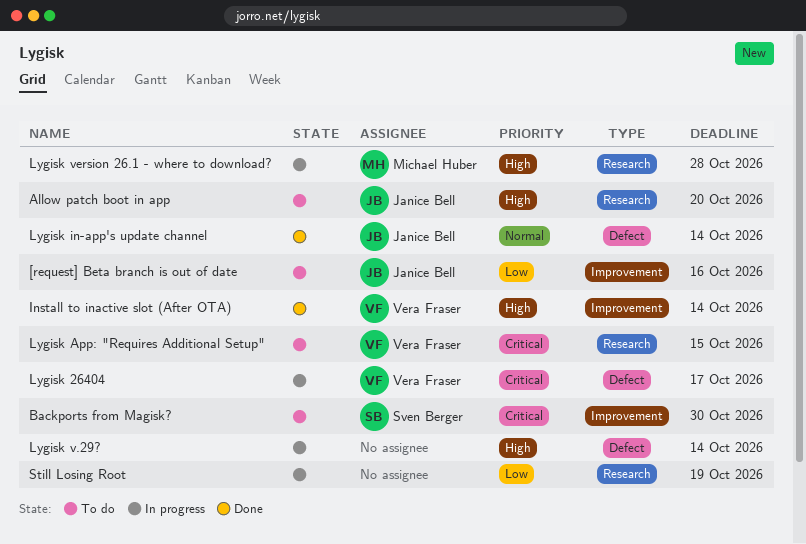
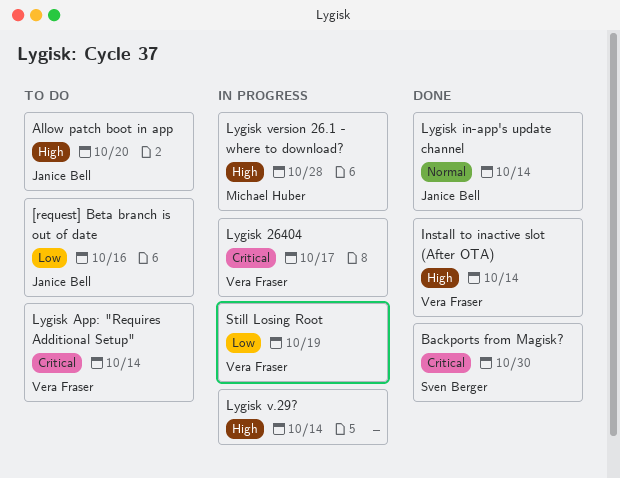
Backports from Magisk?, status: To do -> Done
Lygisk App: "Requires Additional Setup", due: Oct 15 -> Oct 14
Still Losing Root, owner: none -> Vera Fraser

